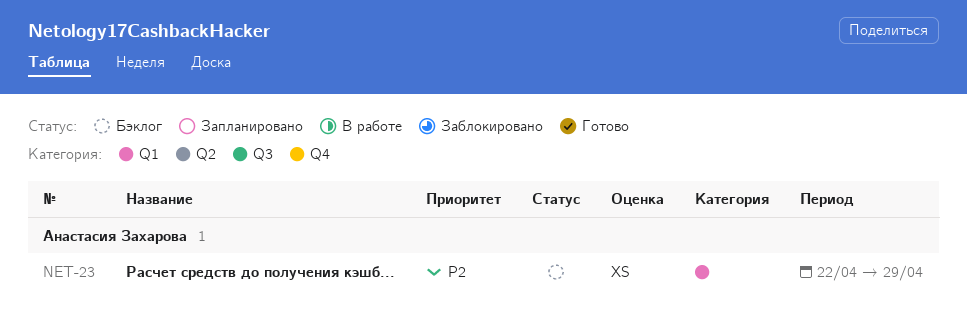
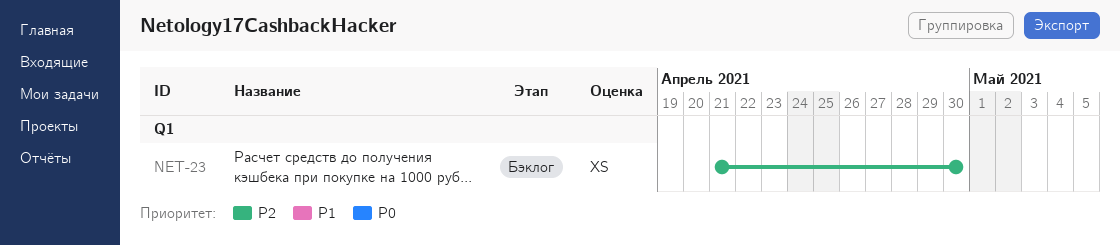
NET-23, start: Apr 22 -> Apr 21
NET-23, due: Apr 29 -> Apr 30

